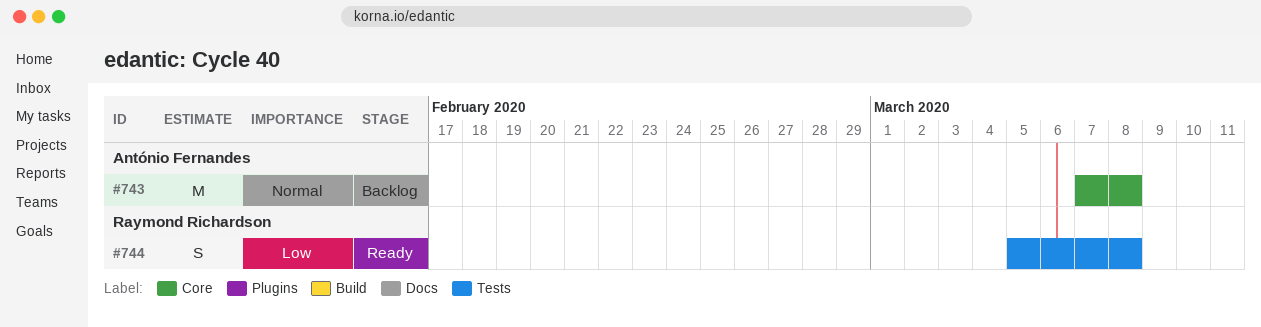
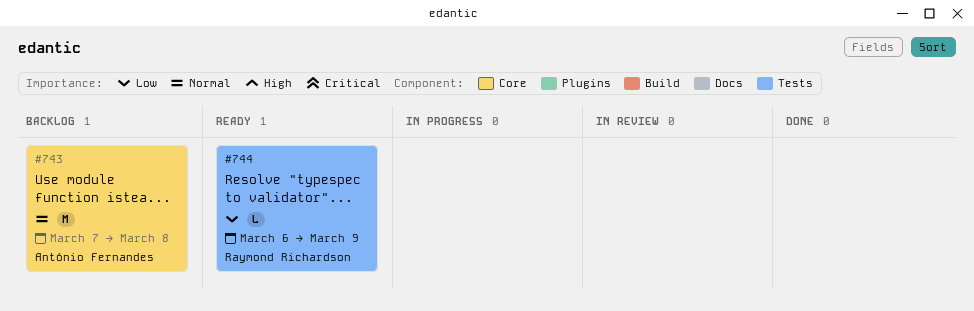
#744, estimate: S -> L
#744, start: Mar 5 -> Mar 6
#744, due: Mar 8 -> Mar 9

